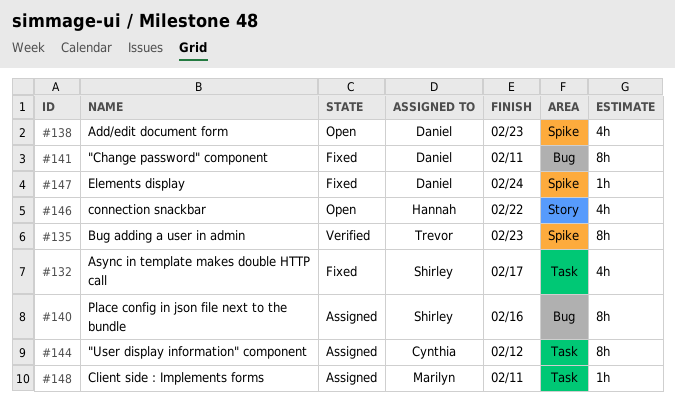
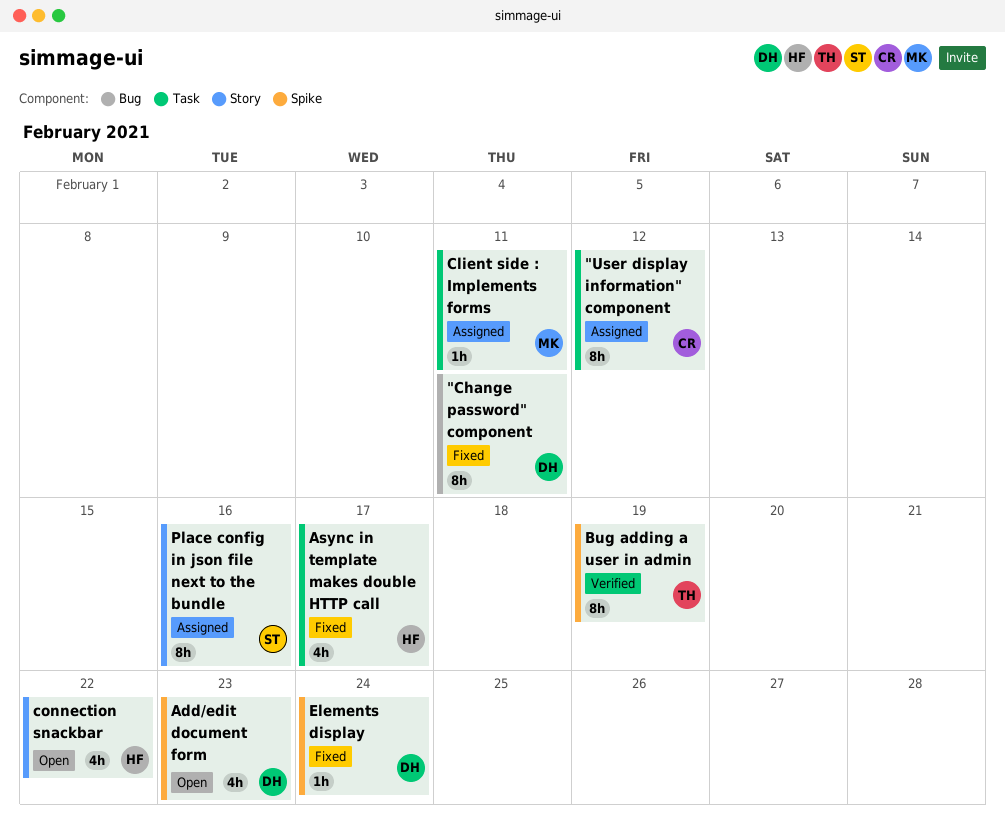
Async in template makes double HTTP call, owner: Shirley -> Hannah
Bug adding a user in admin, due: Feb 23 -> Feb 19
Place config in json file next to the bundle, label: Bug -> Story

